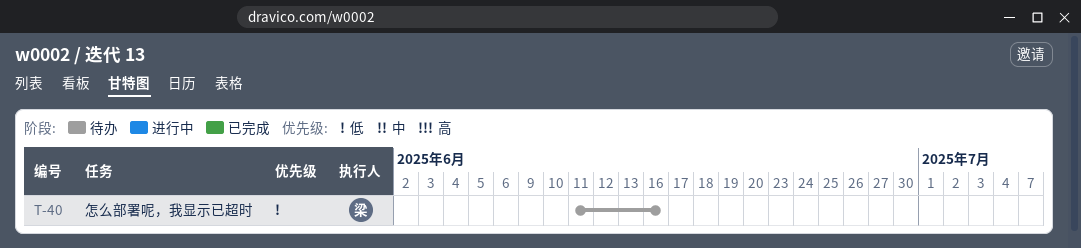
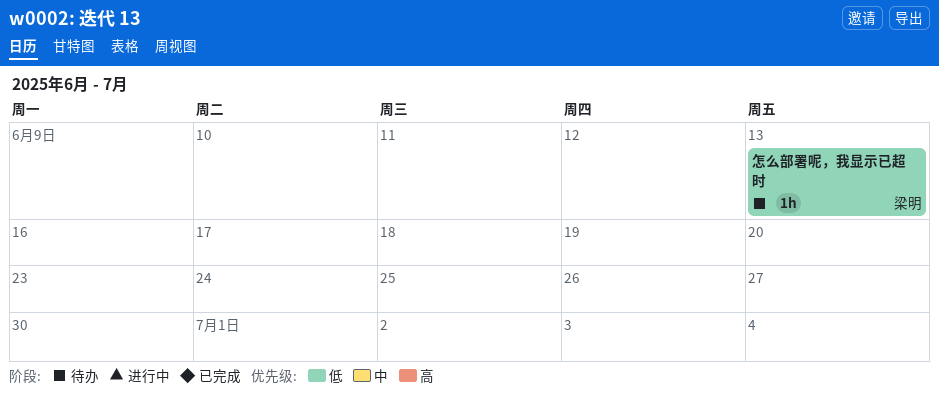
怎么部署呢，我显示已超时, due: Jun 16 -> Jun 13

